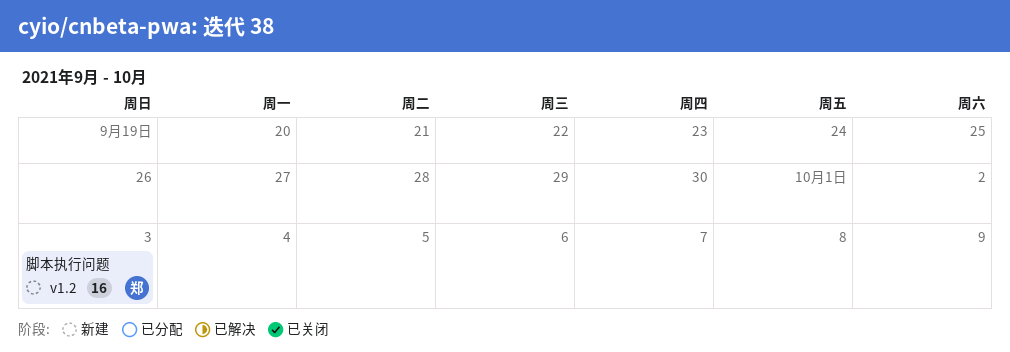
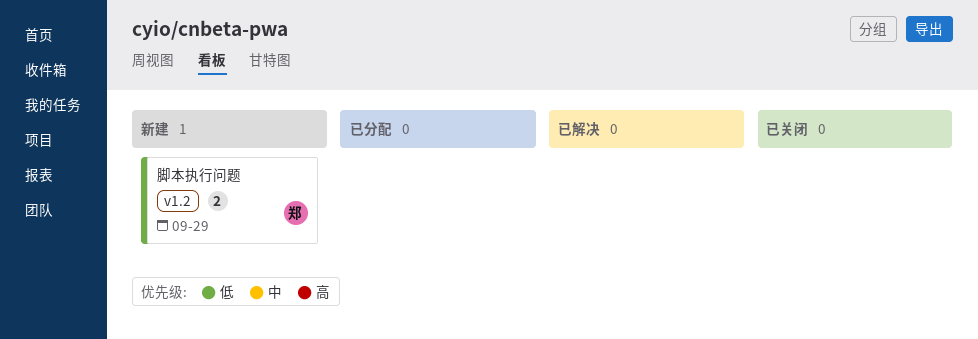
脚本执行问题, estimate: 16 -> 2
脚本执行问题, due: Oct 3 -> Sep 29

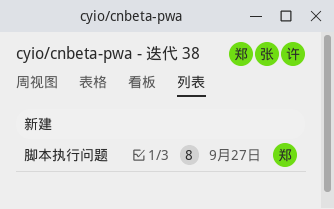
脚本执行问题, estimate: 2 -> 8
脚本执行问题, due: Sep 29 -> Sep 27

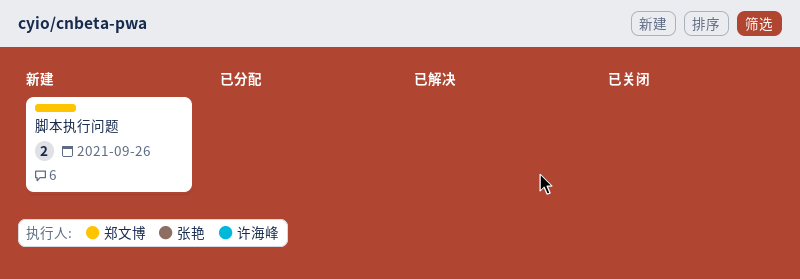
脚本执行问题, estimate: 8 -> 2
脚本执行问题, due: Sep 27 -> Sep 26

